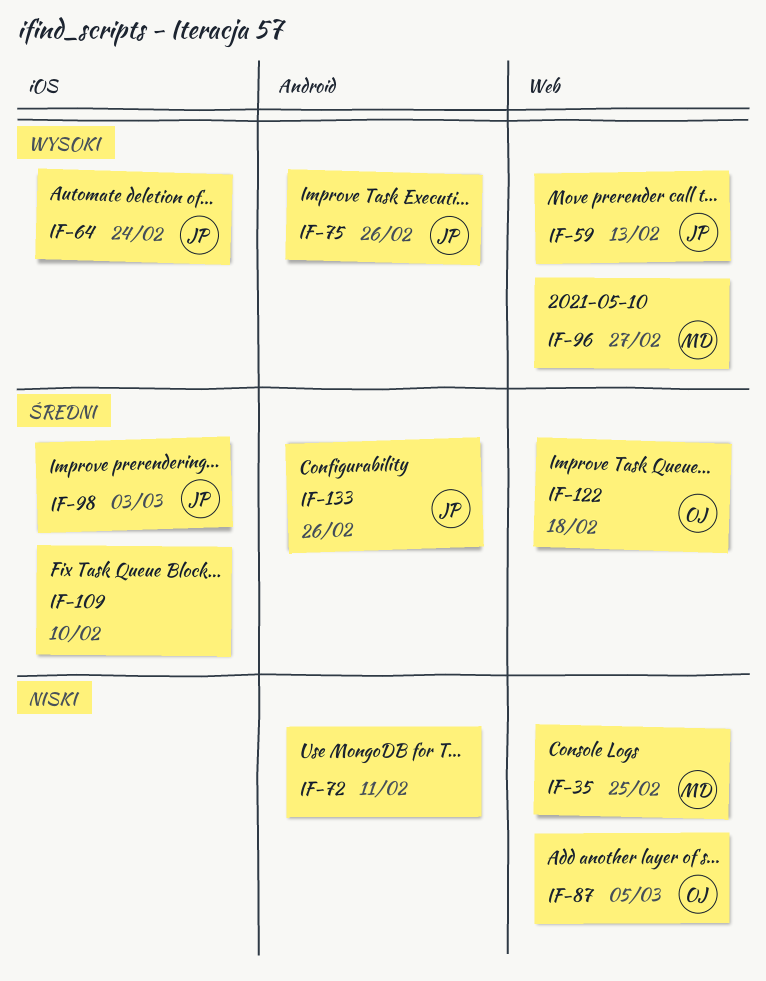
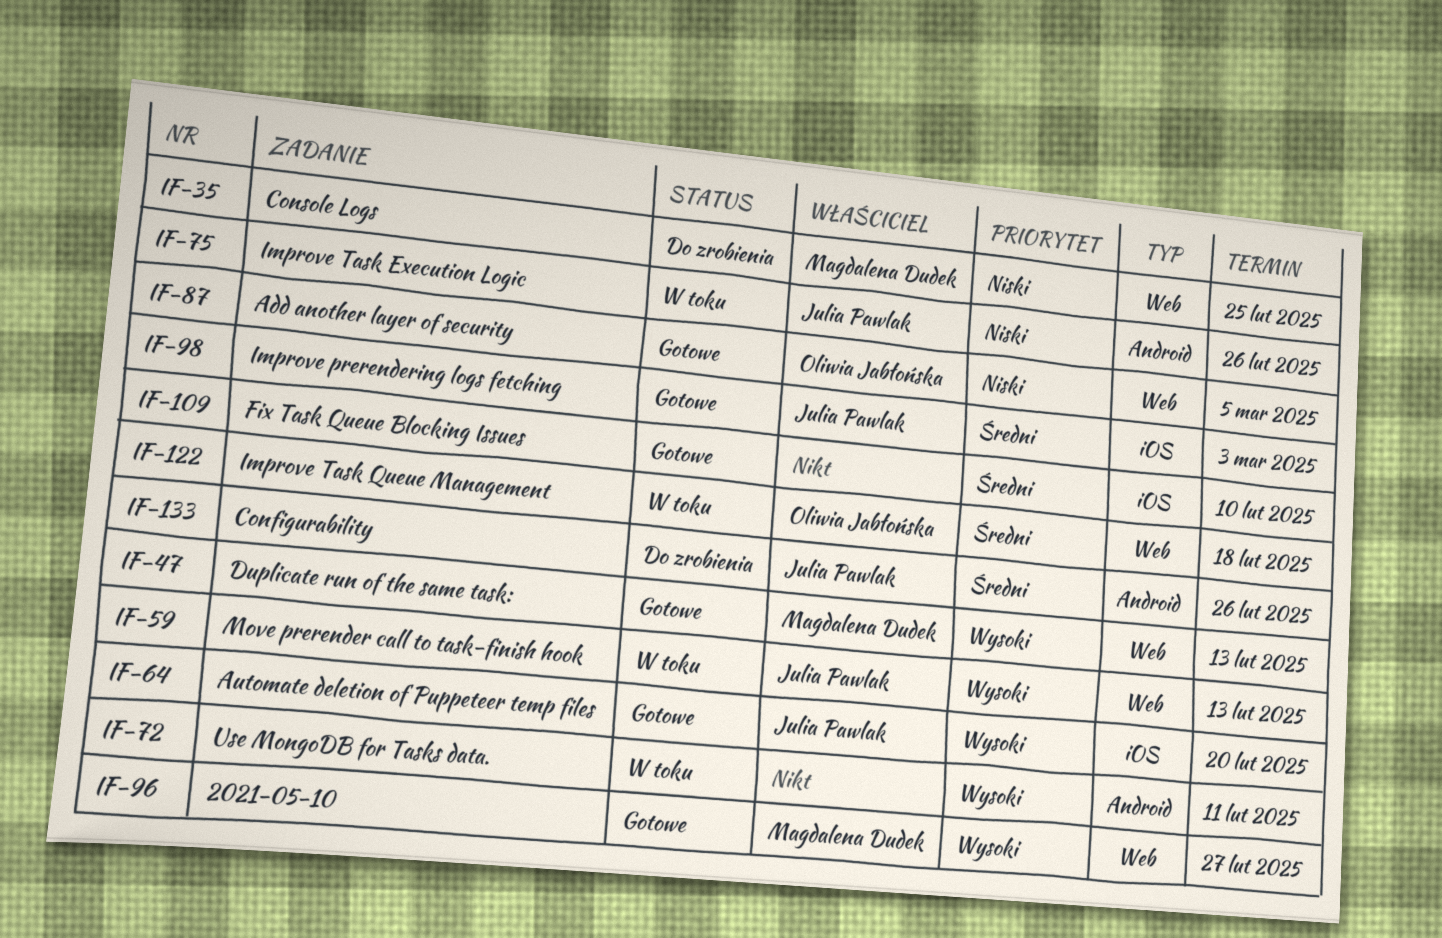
IF-47: none -> present
IF-64, due: Feb 24 -> Feb 20
IF-72, priority: Niski -> Wysoki
IF-75, priority: Wysoki -> Niski

